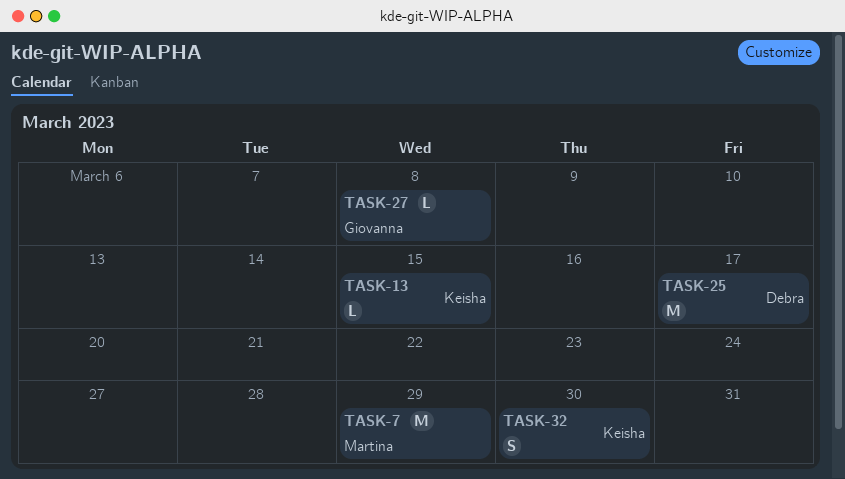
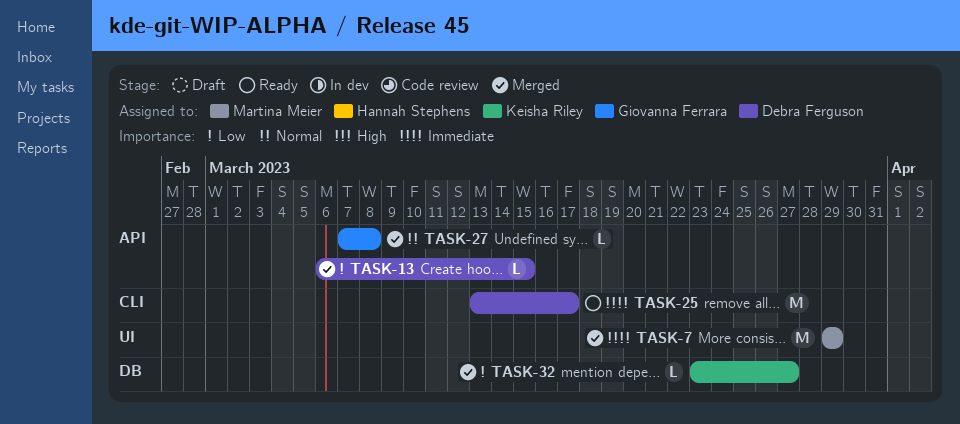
TASK-13, owner: Keisha Riley -> Debra Ferguson
TASK-32, estimate: S -> L
TASK-32, due: Mar 30 -> Mar 27

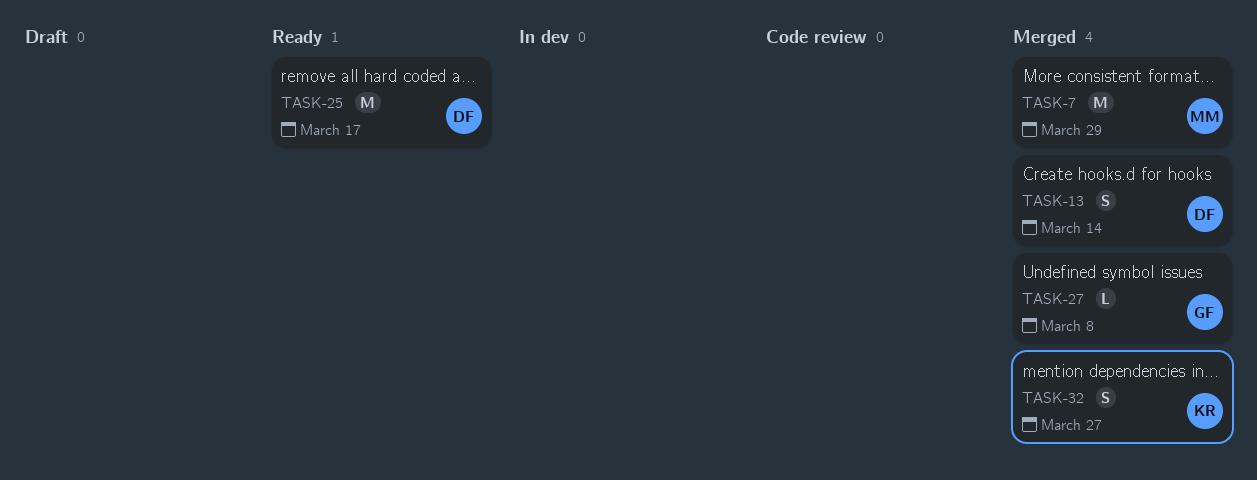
TASK-13, estimate: L -> S
TASK-13, due: Mar 15 -> Mar 14
TASK-32, estimate: L -> S

